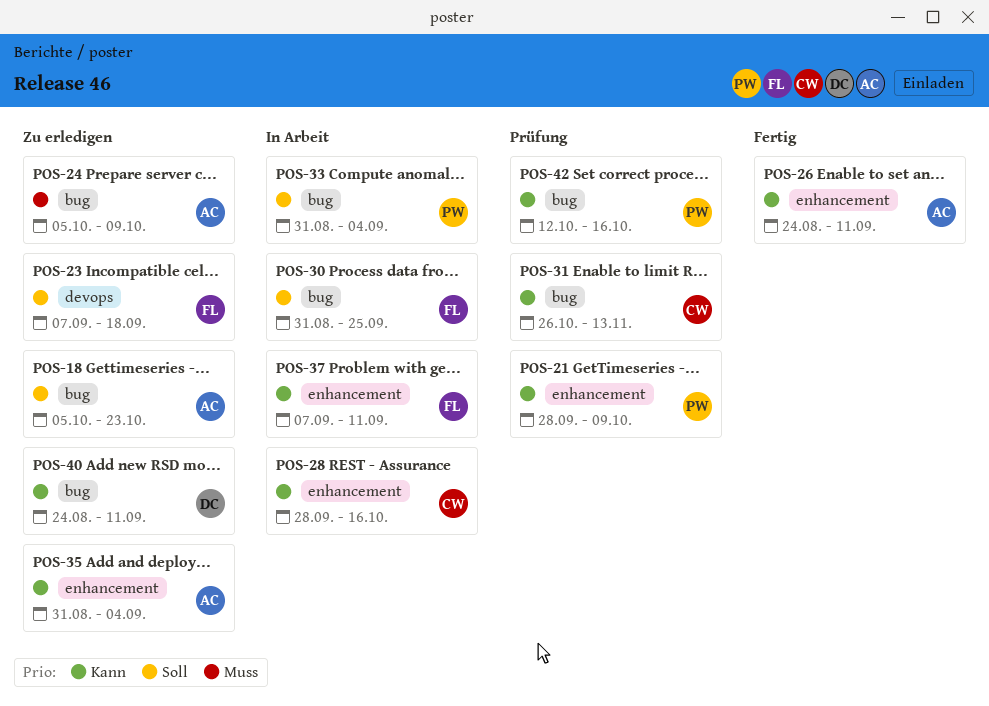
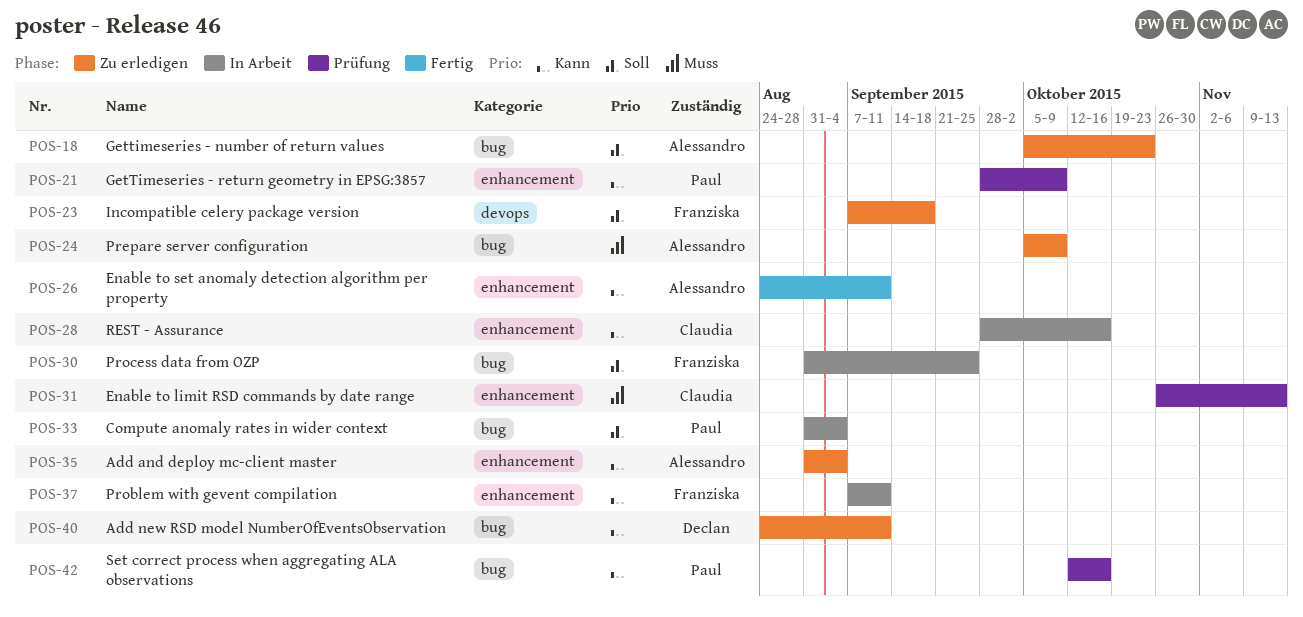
POS-31, priority: Kann -> Muss
POS-31, label: bug -> enhancement

